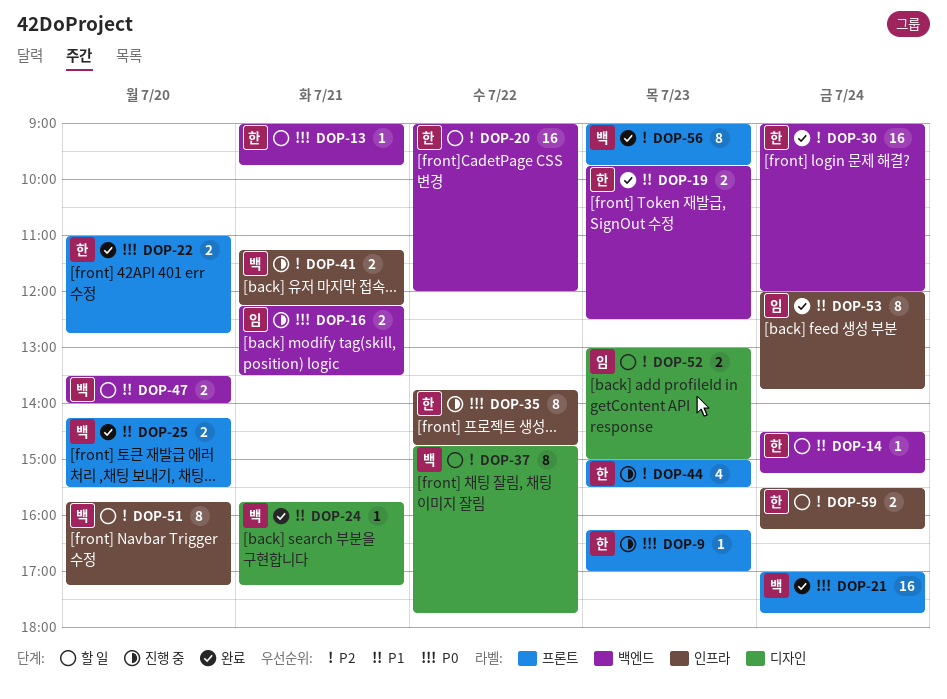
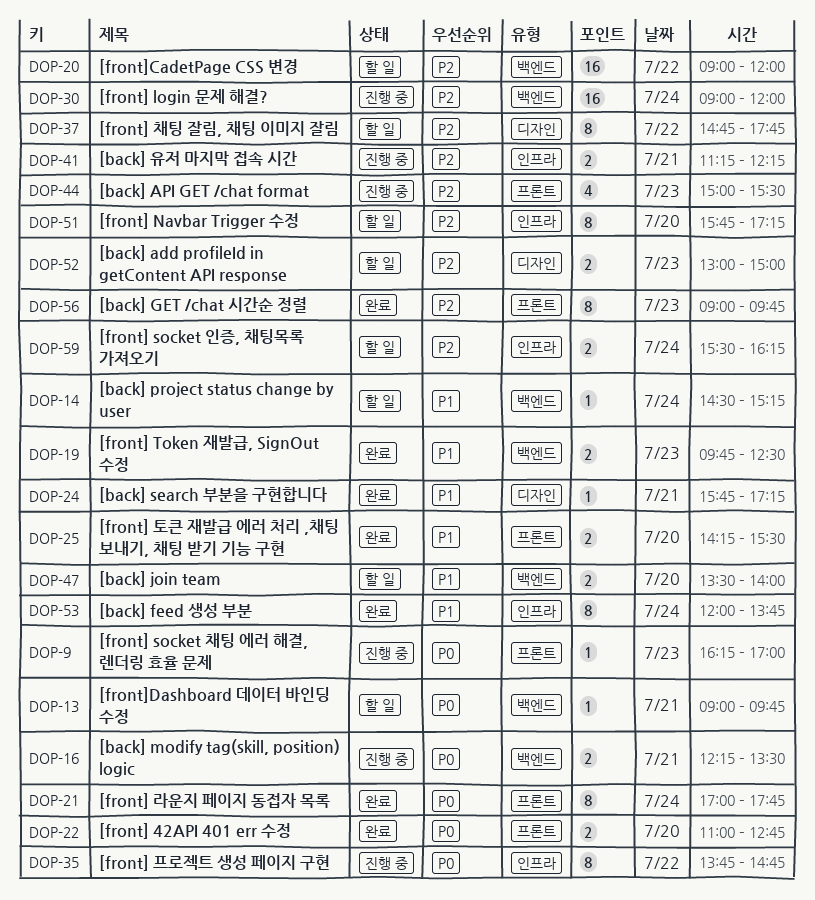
DOP-21, estimate: 16 -> 8
DOP-30, status: 완료 -> 진행 중

